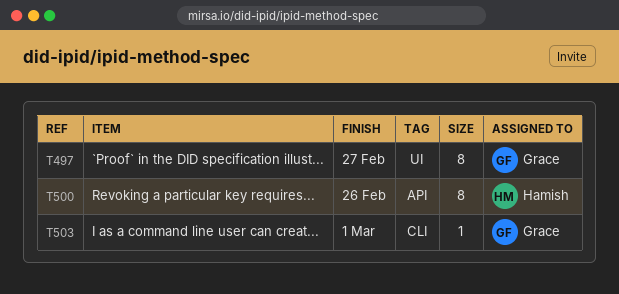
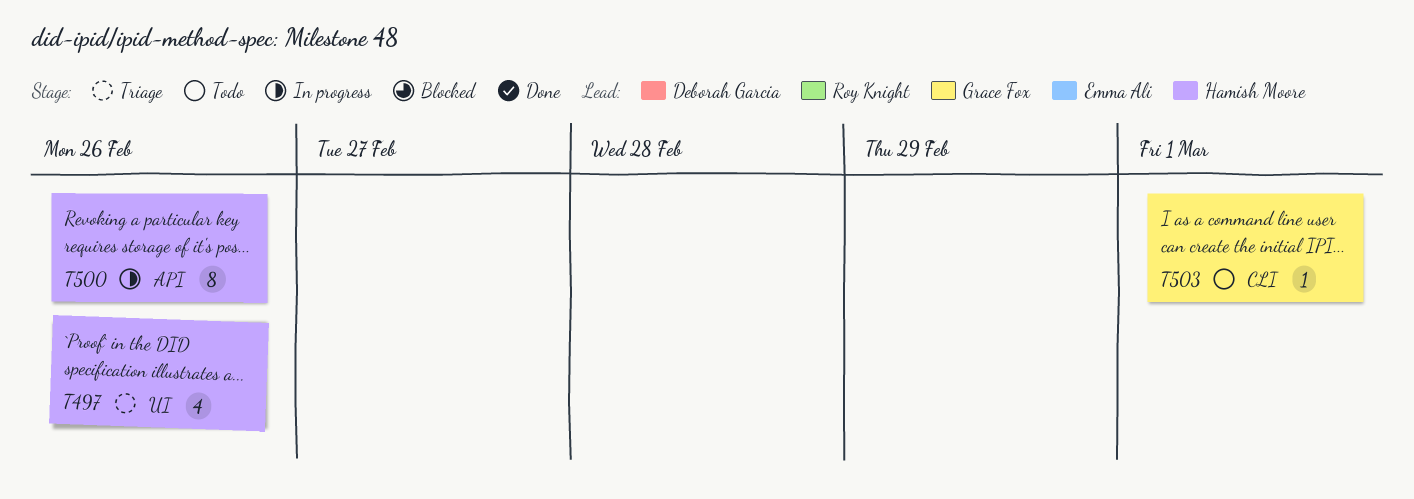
T497, owner: Grace Fox -> Hamish Moore
T497, estimate: 8 -> 4
T497, due: Feb 27 -> Feb 26

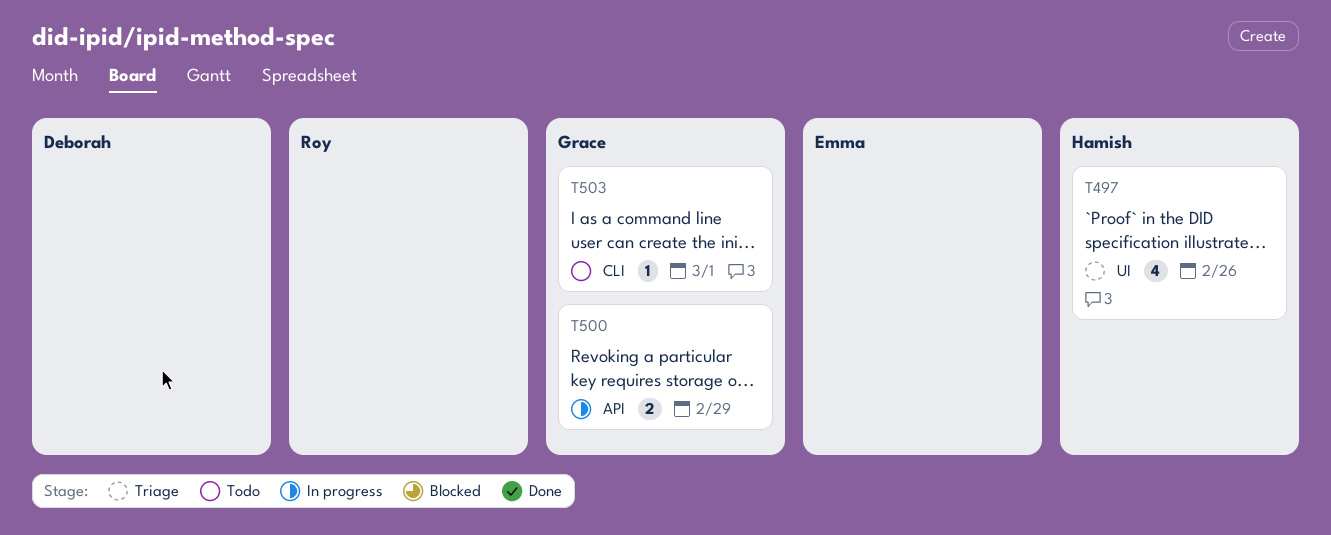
T500, owner: Hamish Moore -> Grace Fox
T500, estimate: 8 -> 2
T500, due: Feb 26 -> Feb 29

